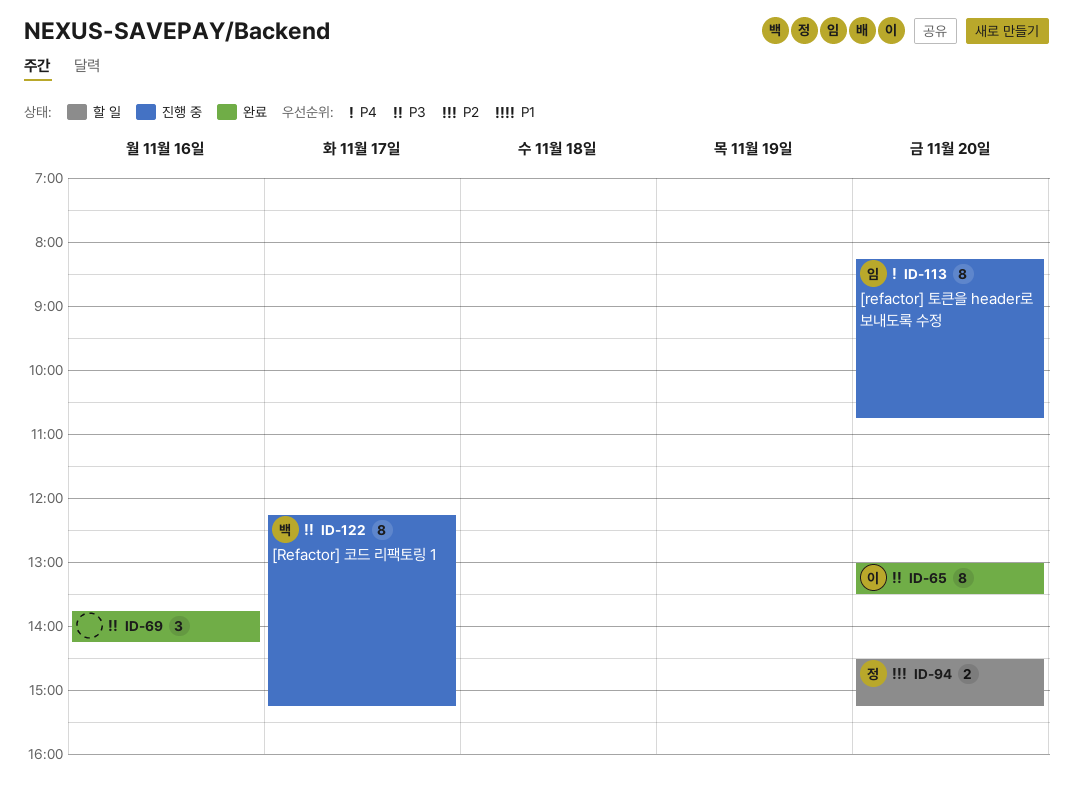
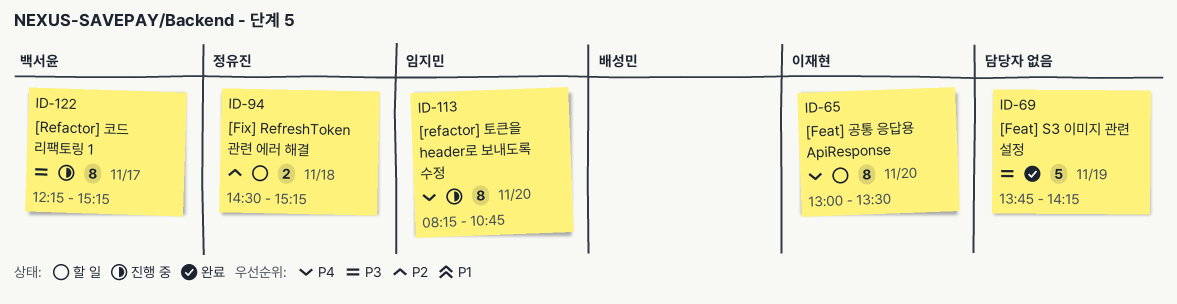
ID-65, status: 완료 -> 할 일
ID-65, priority: P3 -> P4
ID-69, estimate: 3 -> 5
ID-69, day: Nov 16 -> Nov 19
ID-94, day: Nov 20 -> Nov 18

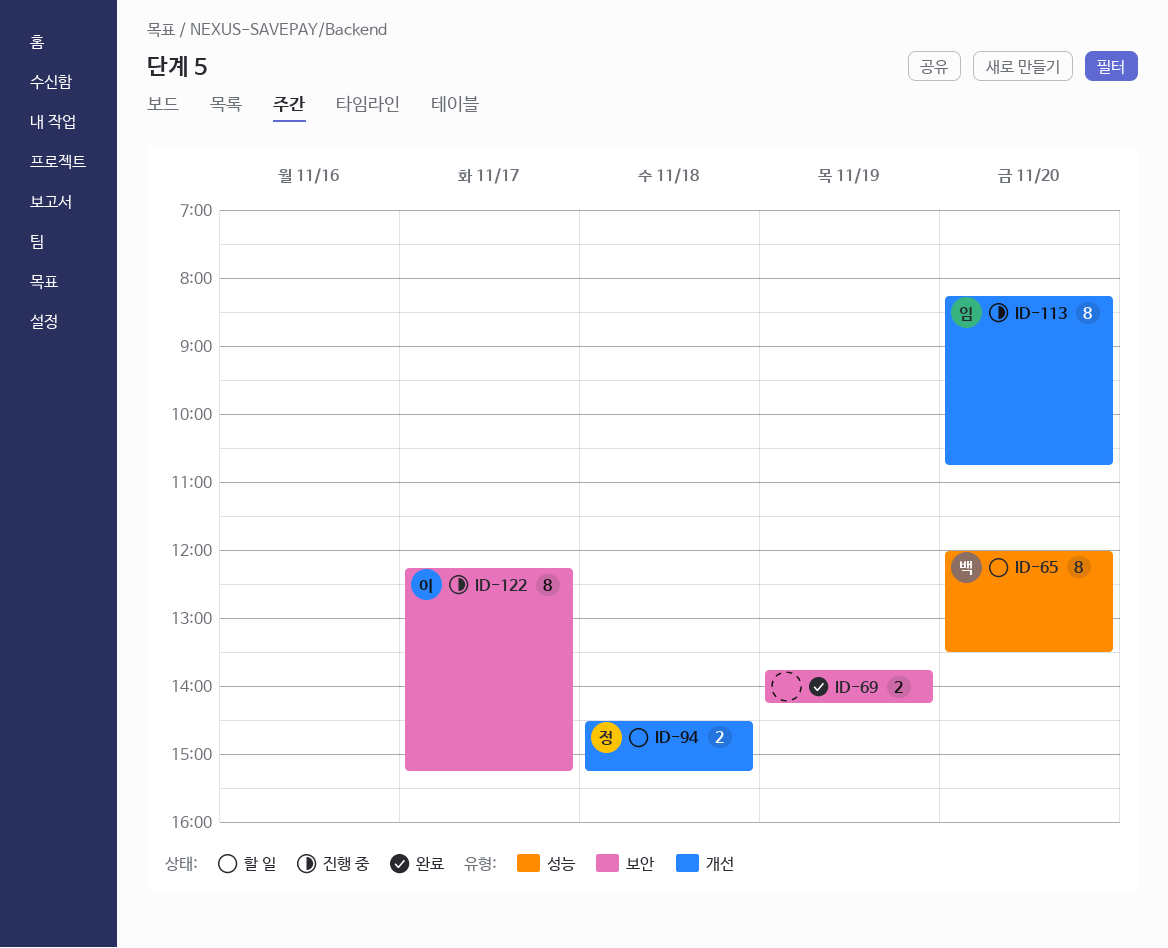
ID-65, owner: 이재현 -> 백서윤
ID-65, begins: 13:00 -> 12:00
ID-69, estimate: 5 -> 2
ID-122, owner: 백서윤 -> 이재현

